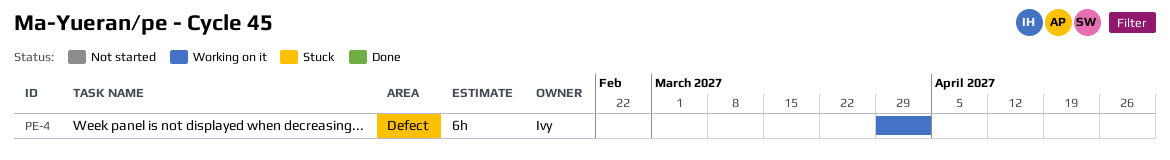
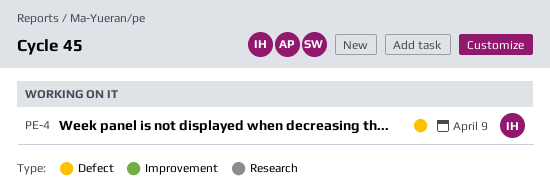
PE-4, due: Apr 2 -> Apr 9

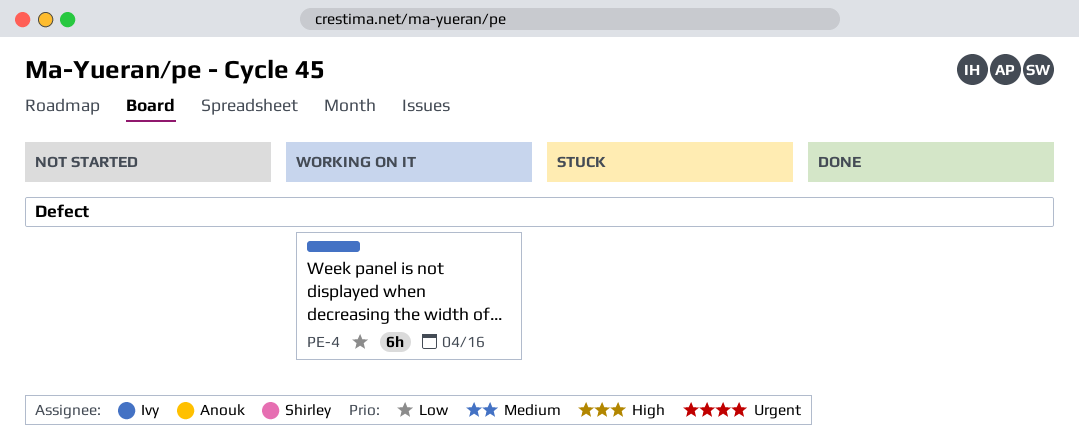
PE-4, due: Apr 9 -> Apr 16

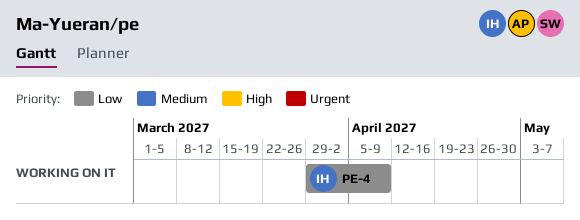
PE-4, due: Apr 16 -> Apr 9

